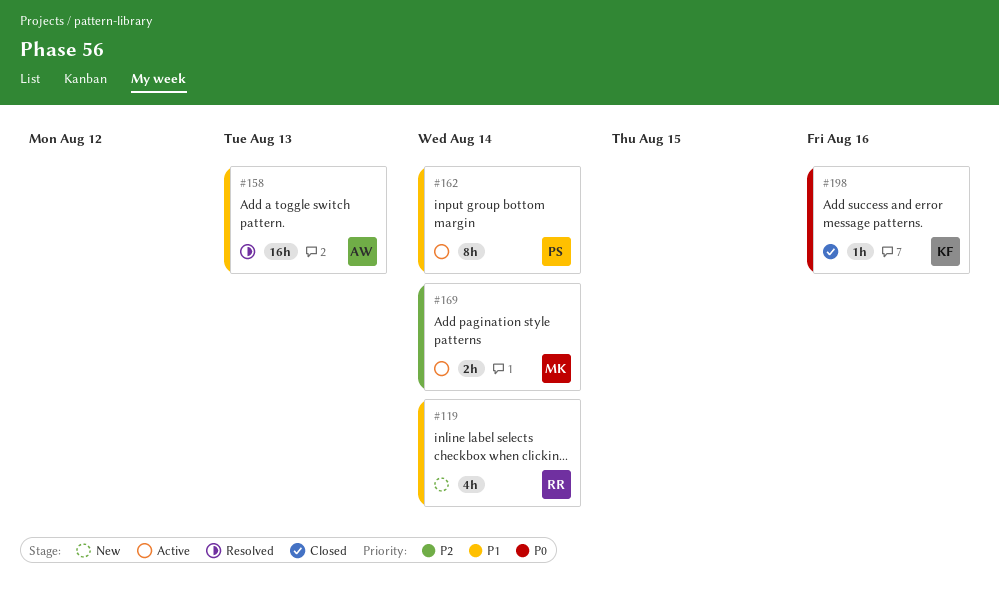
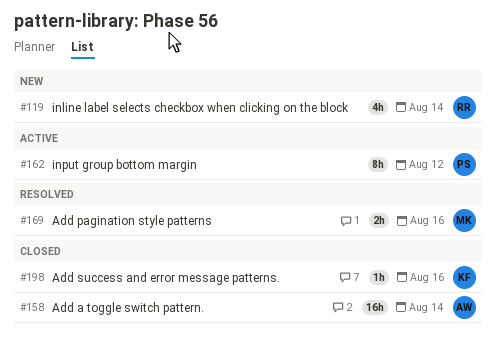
#158, status: Resolved -> Closed
#158, due: Aug 13 -> Aug 14
#162, due: Aug 14 -> Aug 12
#169, status: Active -> Resolved
#169, due: Aug 14 -> Aug 16

